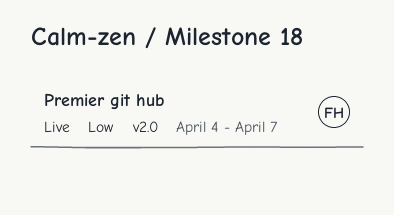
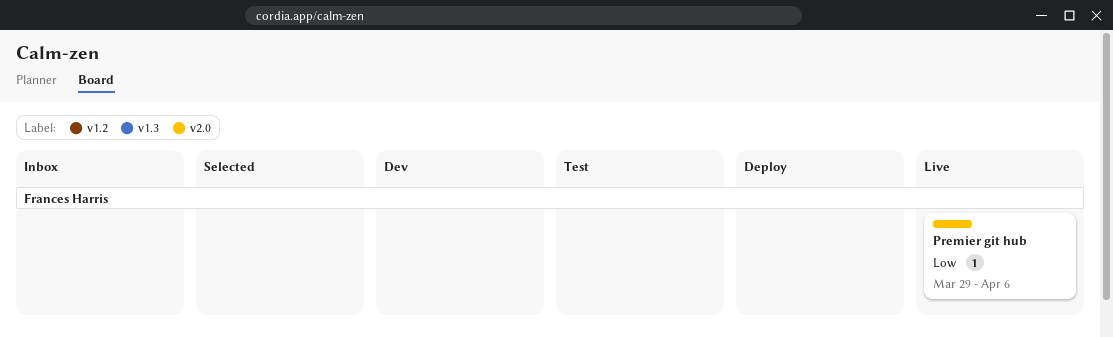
Premier git hub, start: Apr 4 -> Mar 29
Premier git hub, due: Apr 7 -> Apr 6

